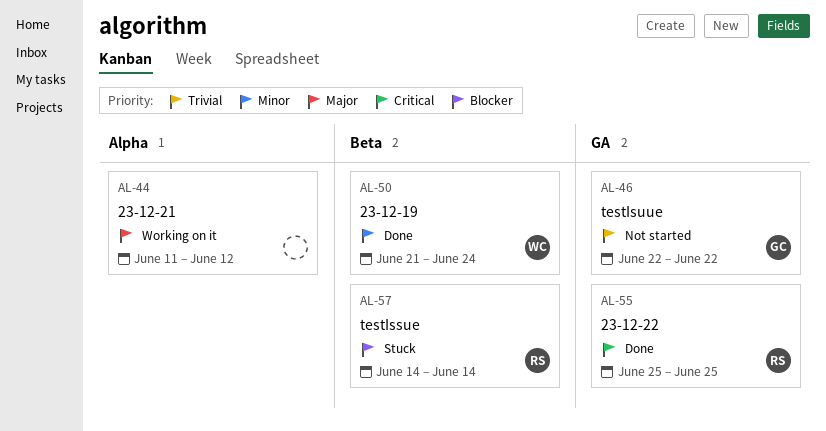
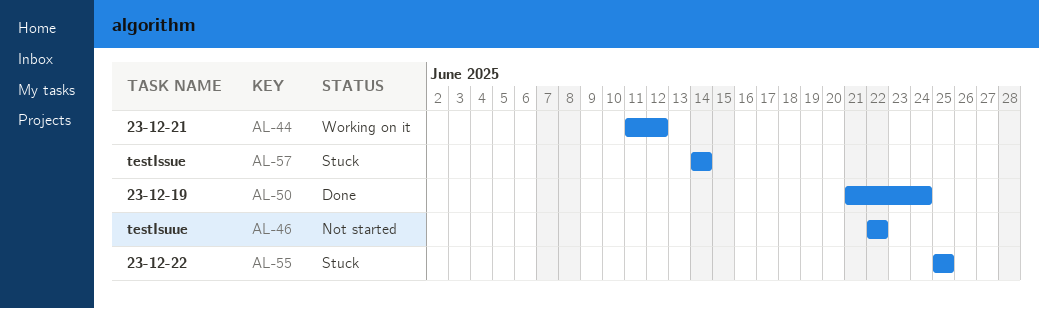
AL-55, status: Done -> Stuck

